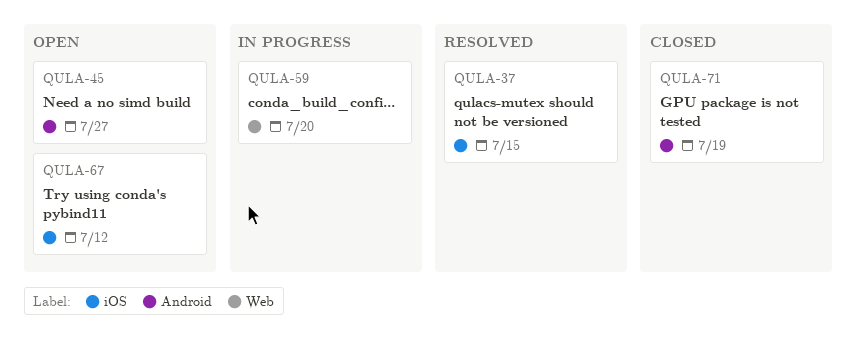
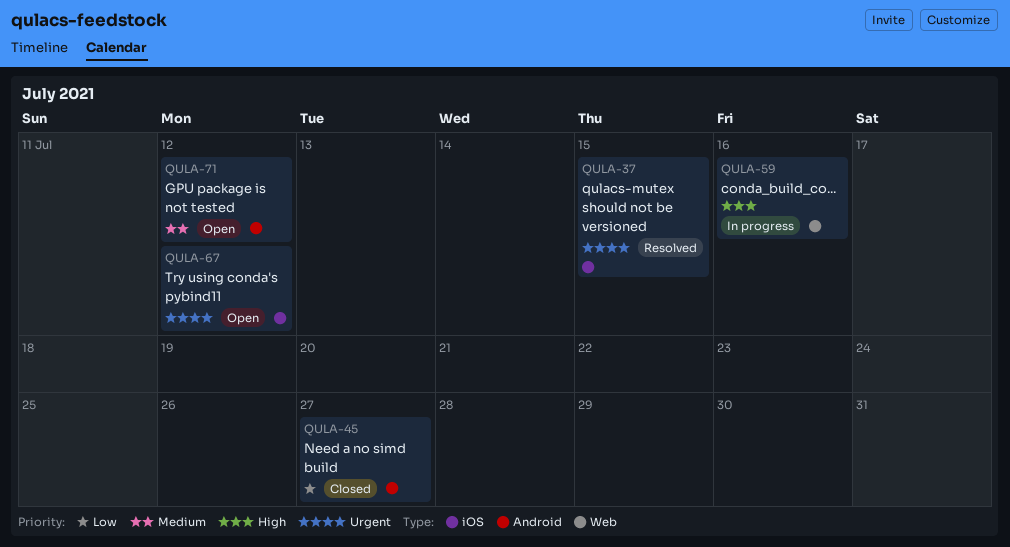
QULA-45, status: Open -> Closed
QULA-59, due: Jul 20 -> Jul 16
QULA-71, status: Closed -> Open
QULA-71, due: Jul 19 -> Jul 12

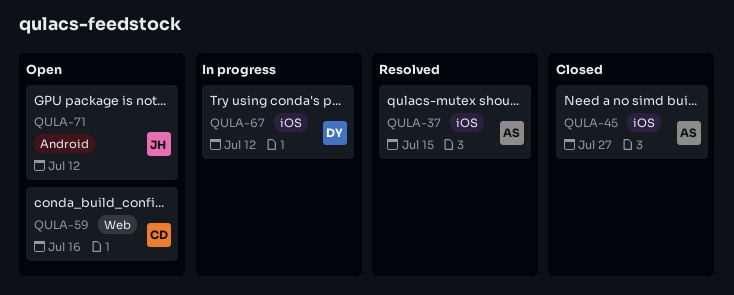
QULA-45, label: Android -> iOS
QULA-59, status: In progress -> Open
QULA-67, status: Open -> In progress

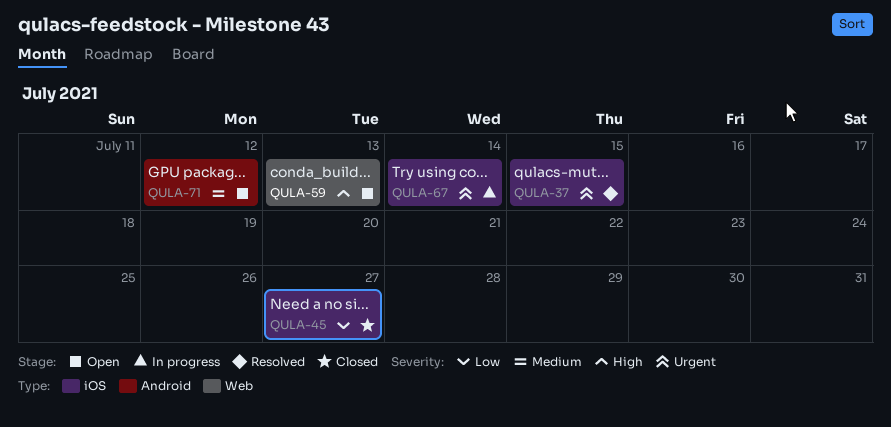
QULA-59, due: Jul 16 -> Jul 13
QULA-67, due: Jul 12 -> Jul 14

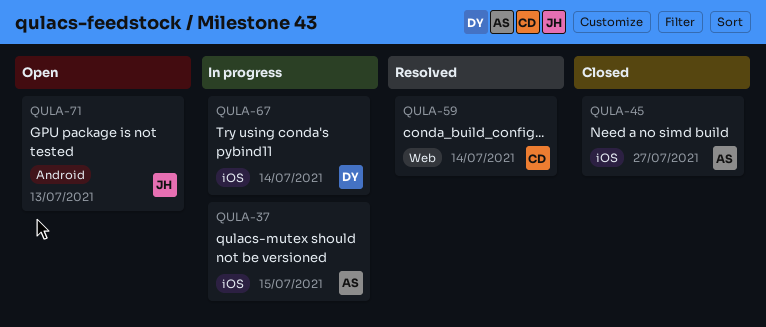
QULA-37, status: Resolved -> In progress
QULA-59, status: Open -> Resolved
QULA-59, due: Jul 13 -> Jul 14
QULA-71, due: Jul 12 -> Jul 13

